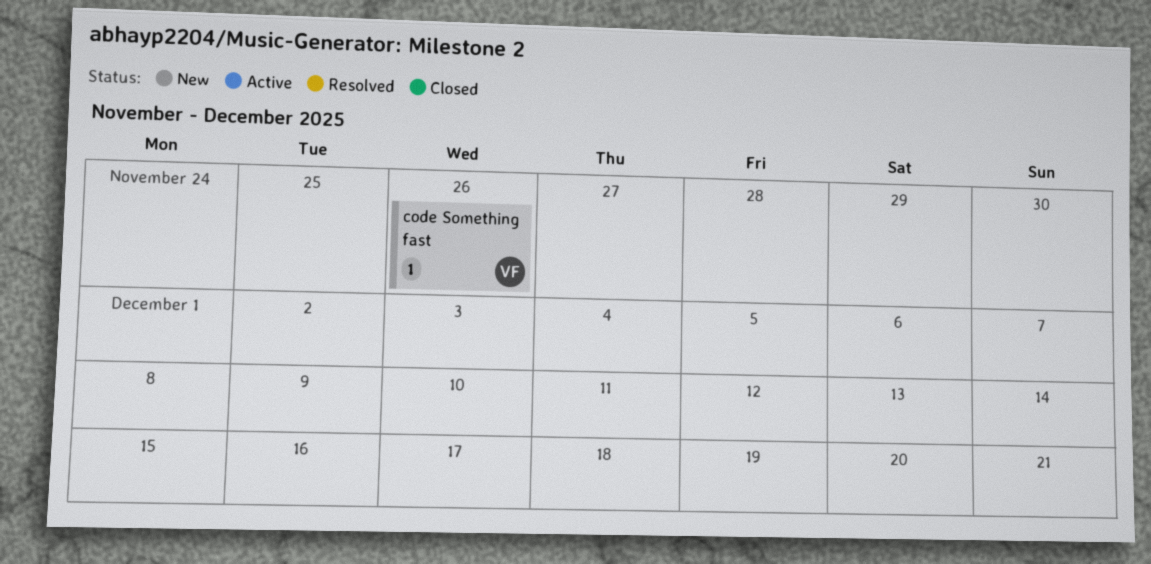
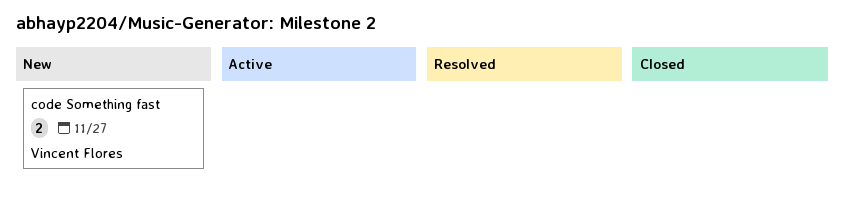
code Something fast, estimate: 1 -> 2
code Something fast, due: Nov 26 -> Nov 27

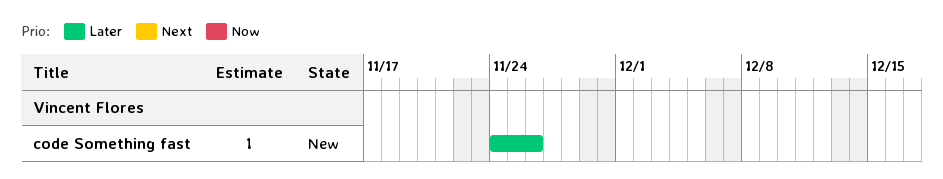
code Something fast, estimate: 2 -> 1
code Something fast, due: Nov 27 -> Nov 26

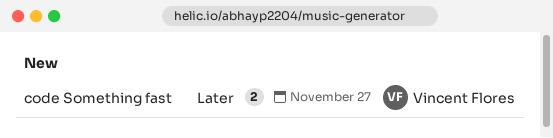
code Something fast, estimate: 1 -> 2
code Something fast, due: Nov 26 -> Nov 27

